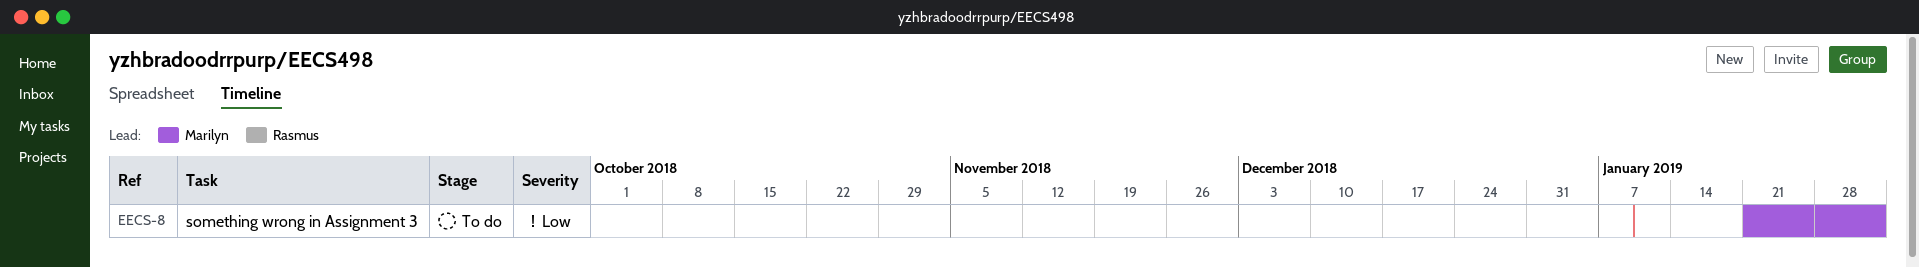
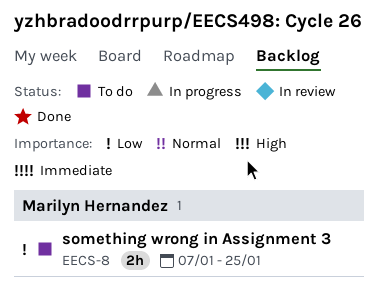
EECS-8, start: Jan 21 -> Jan 7
EECS-8, due: Feb 1 -> Jan 25

